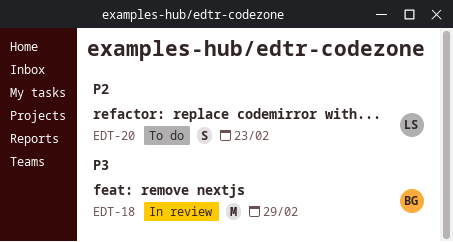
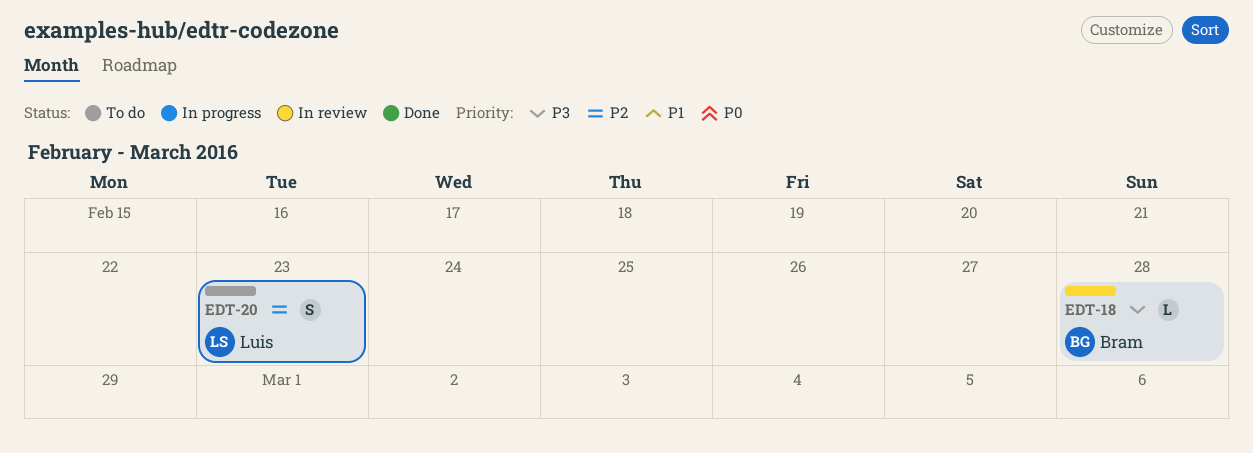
EDT-18, estimate: M -> L
EDT-18, due: Feb 29 -> Feb 28

